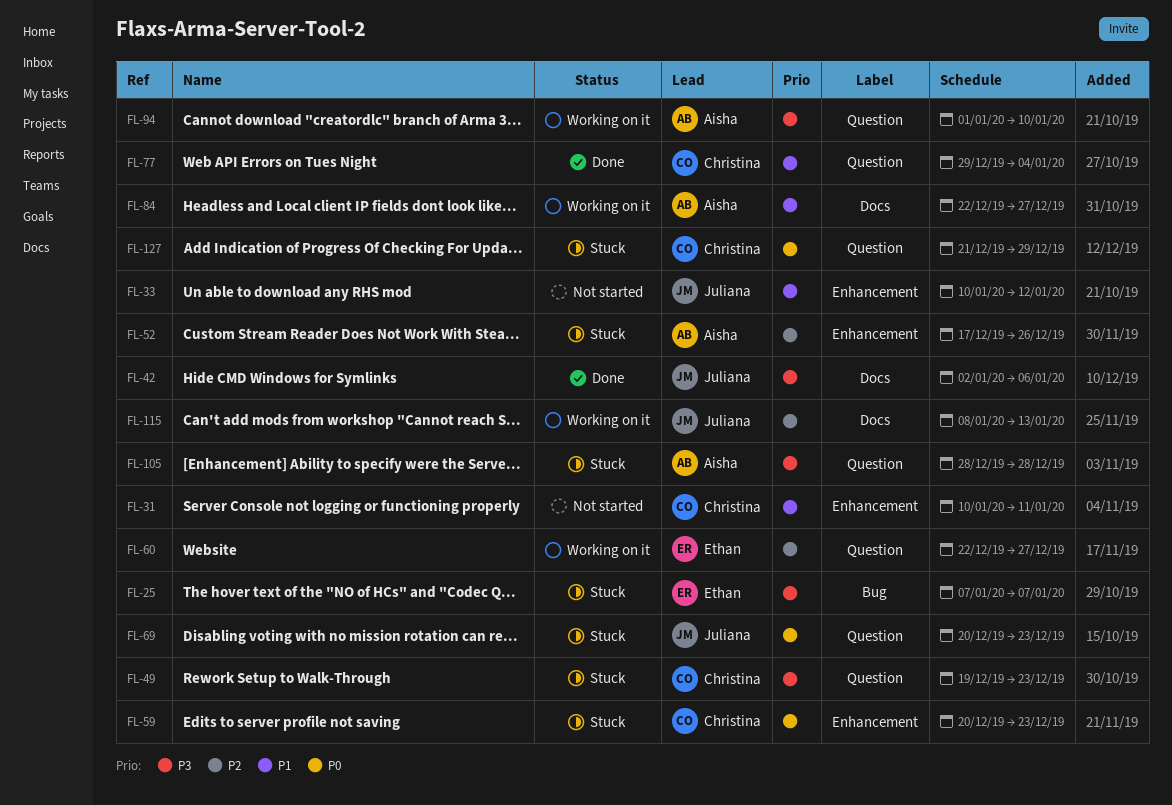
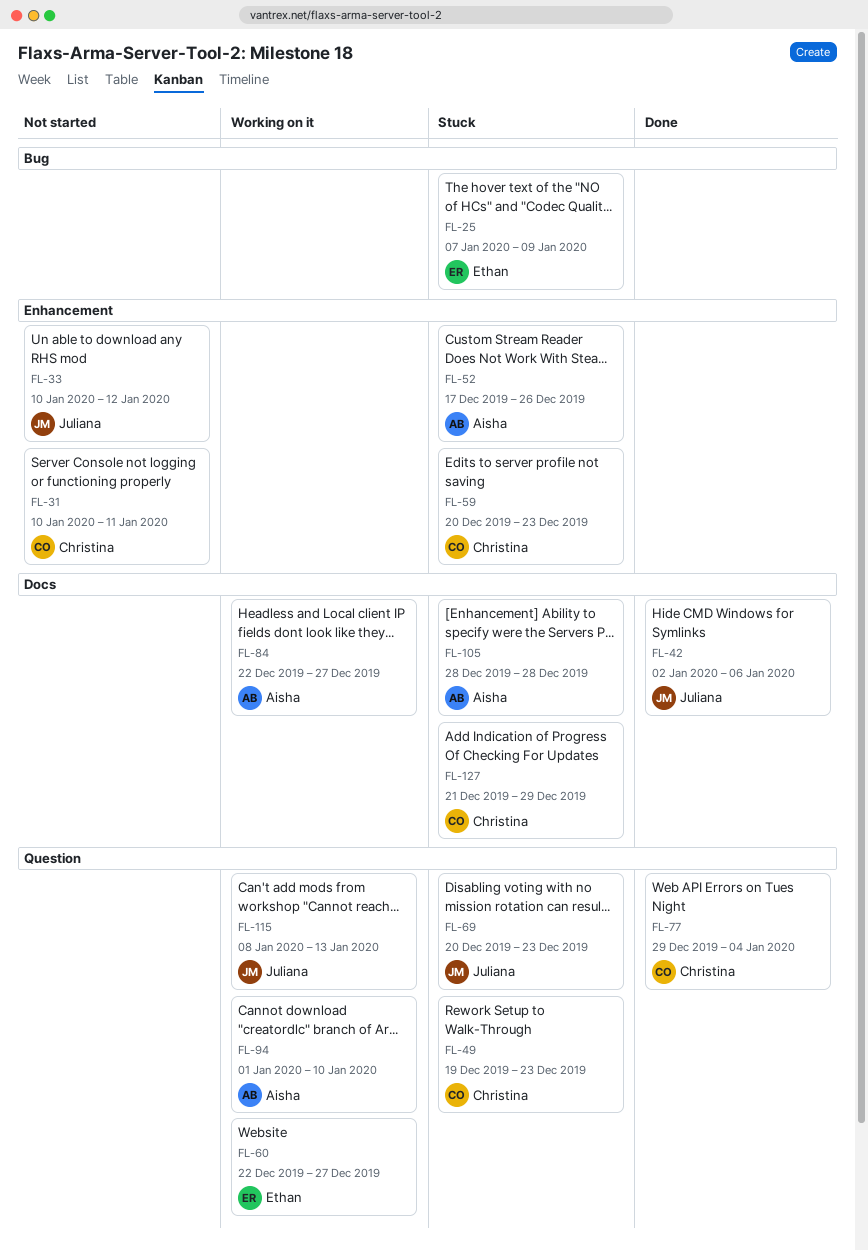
FL-25, due: Jan 7 -> Jan 9
FL-105, label: Question -> Docs
FL-115, label: Docs -> Question
FL-127, label: Question -> Docs

